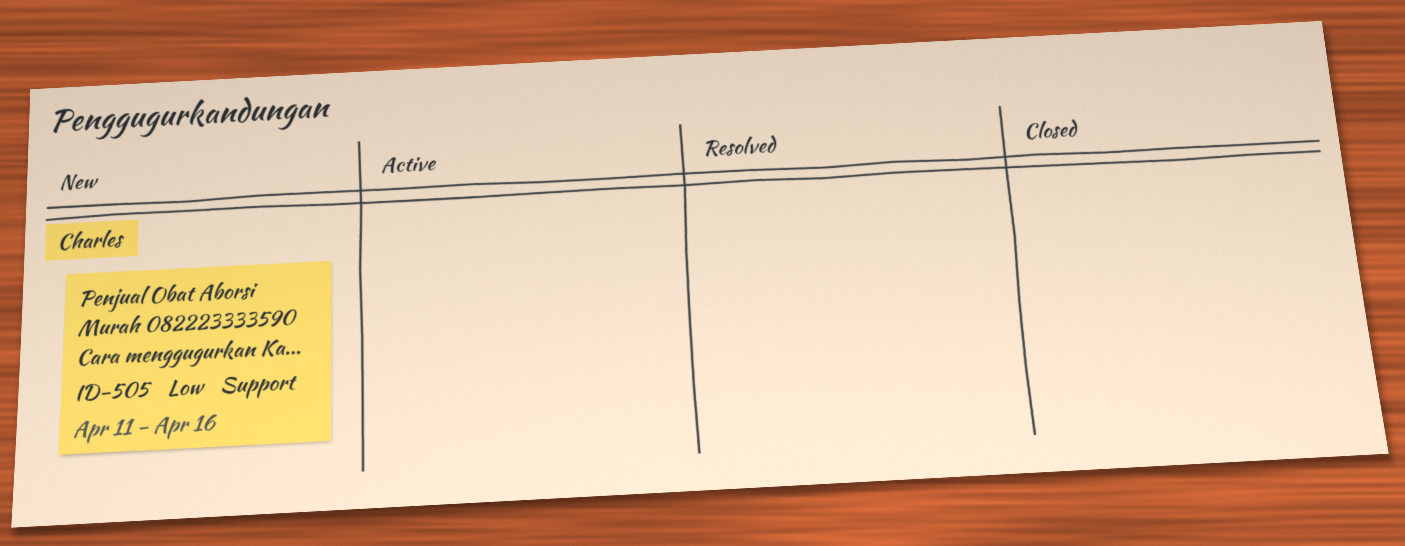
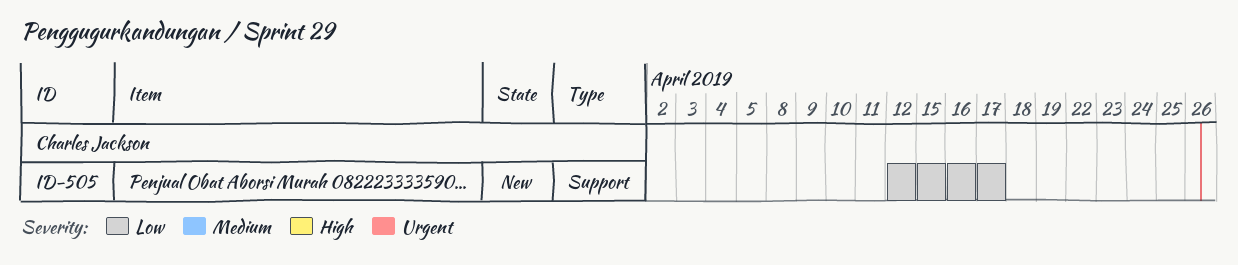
ID-505, start: Apr 11 -> Apr 12
ID-505, due: Apr 16 -> Apr 17

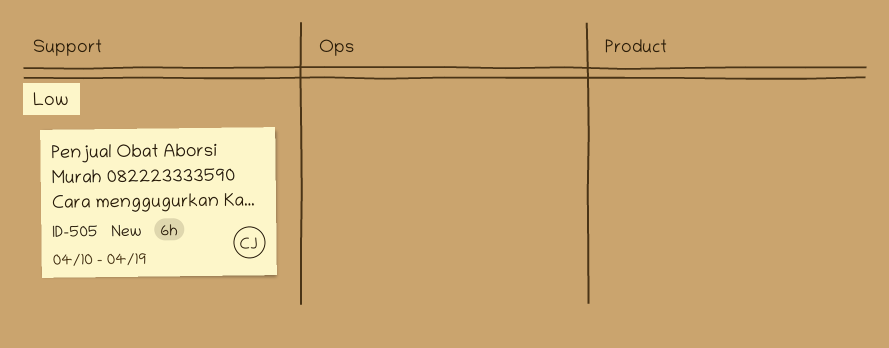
ID-505, start: Apr 12 -> Apr 10
ID-505, due: Apr 17 -> Apr 19

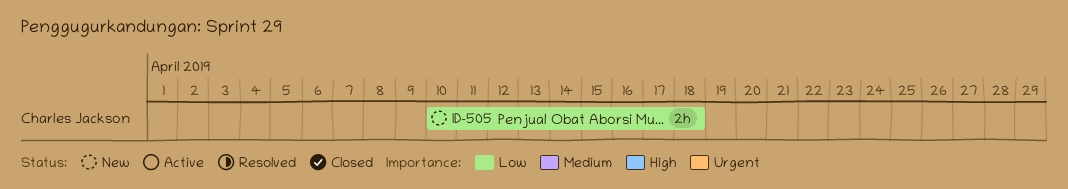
ID-505, estimate: 6h -> 2h
ID-505, due: Apr 19 -> Apr 18

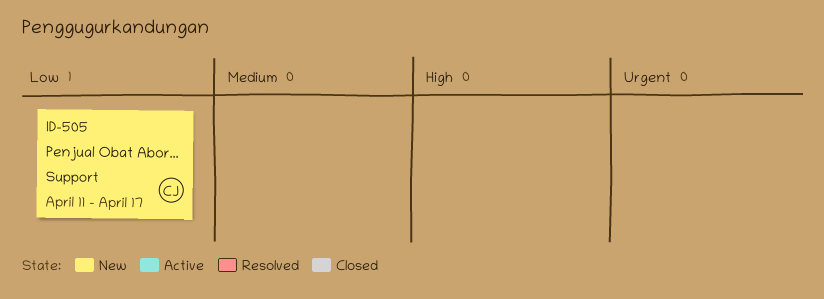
ID-505, start: Apr 10 -> Apr 11
ID-505, due: Apr 18 -> Apr 17

